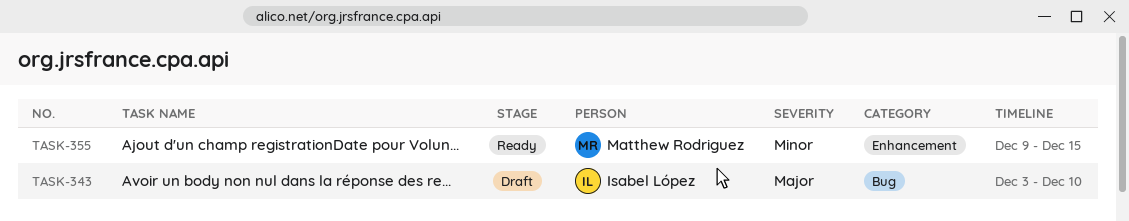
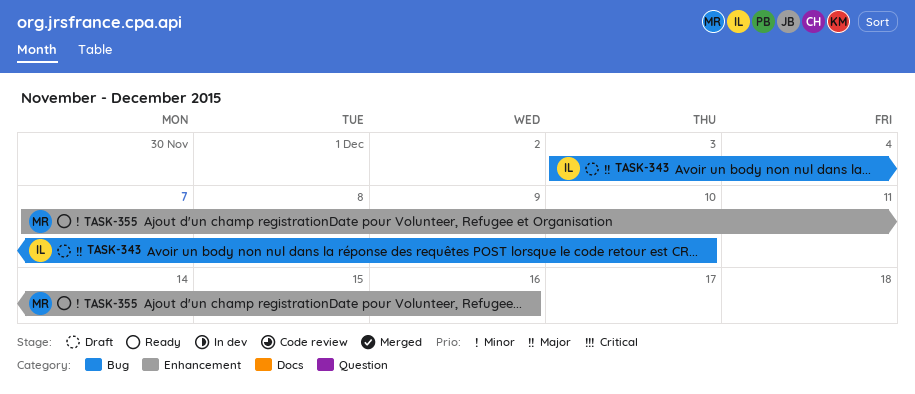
TASK-355, start: Dec 9 -> Dec 7
TASK-355, due: Dec 15 -> Dec 16

